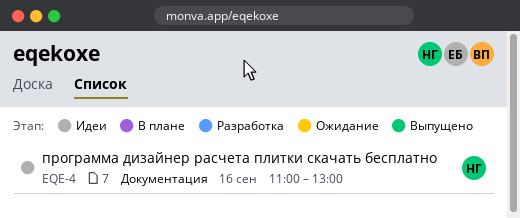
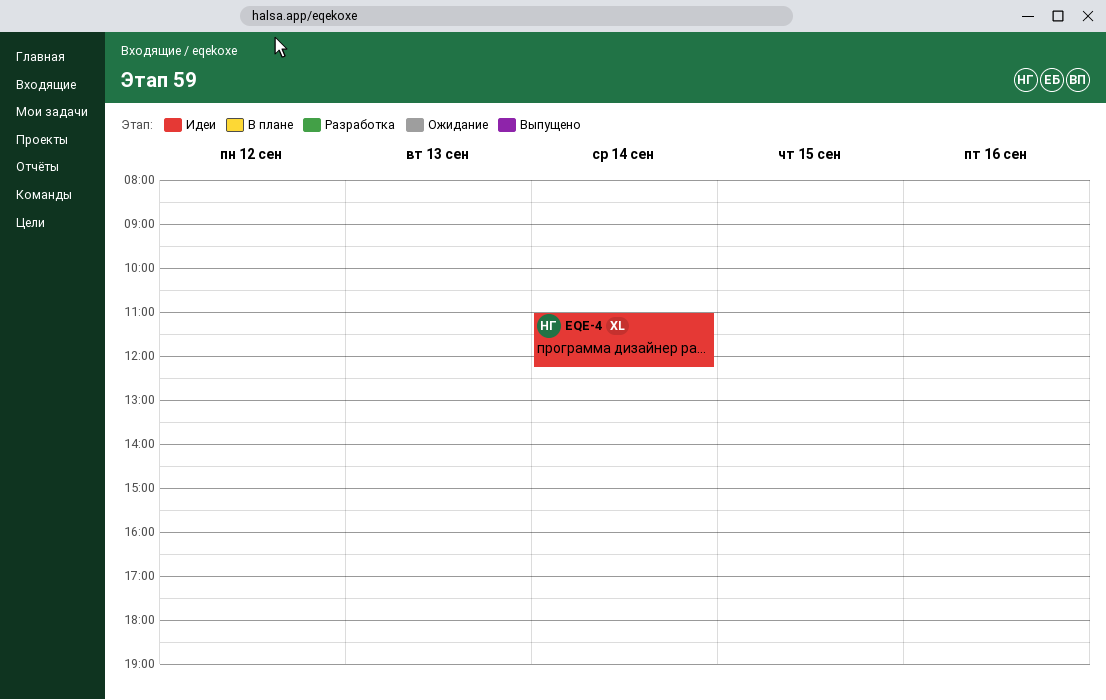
EQE-4, day: Sep 16 -> Sep 14
EQE-4, ends: 13:00 -> 12:15

